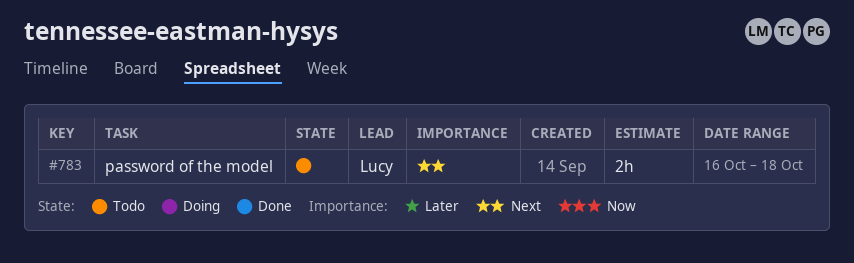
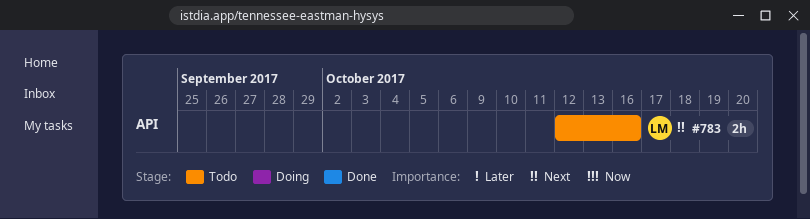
#783, start: Oct 16 -> Oct 12
#783, due: Oct 18 -> Oct 16

